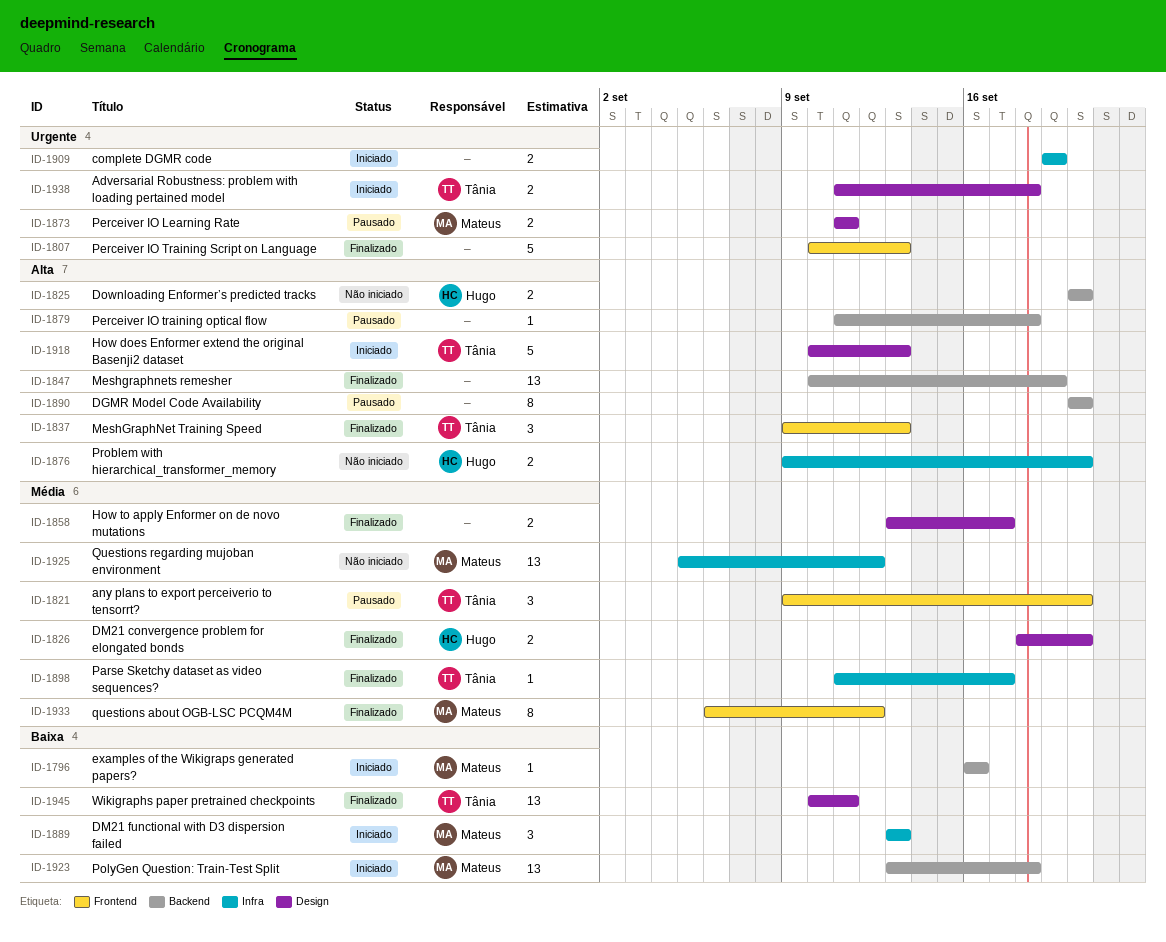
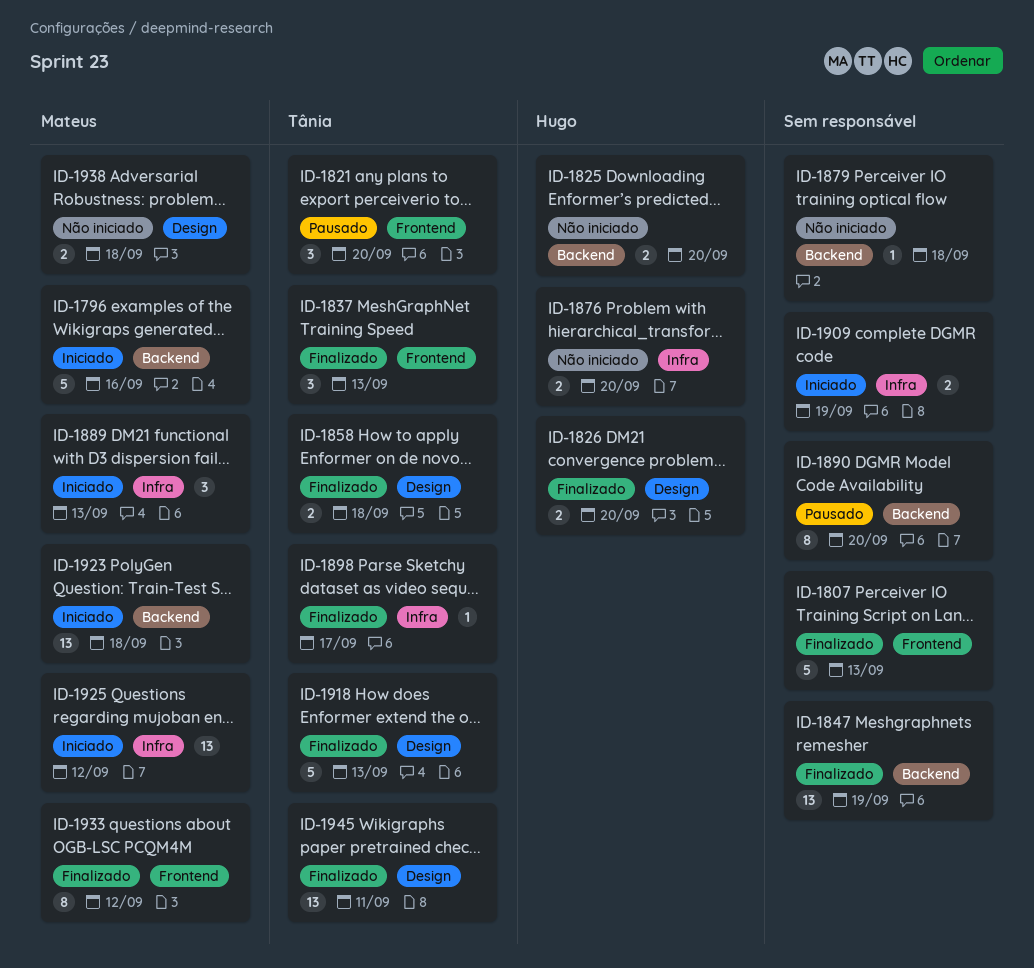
ID-1796, estimate: 1 -> 5
ID-1858, owner: none -> Tânia
ID-1858, due: Sep 17 -> Sep 18
ID-1873: present -> none
ID-1879, status: Pausado -> Não iniciado
ID-1918, status: Iniciado -> Finalizado
ID-1925, status: Não iniciado -> Iniciado
ID-1938, status: Iniciado -> Não iniciado
ID-1938, owner: Tânia -> Mateus

